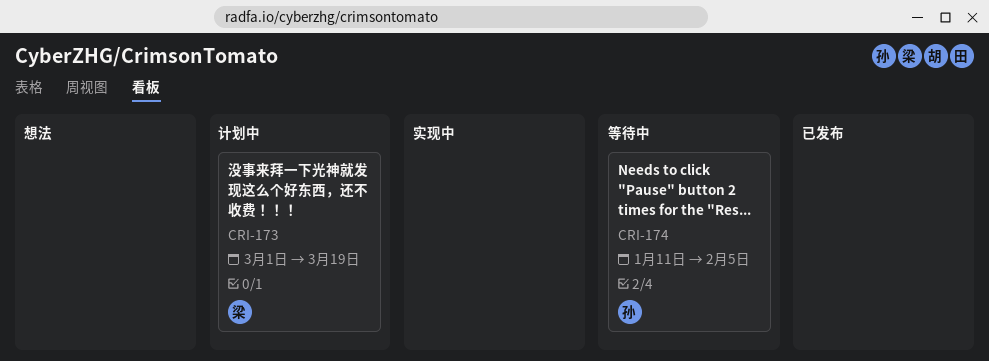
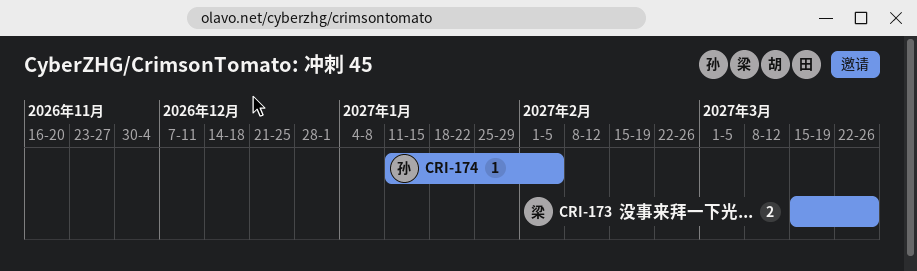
CRI-173, start: Mar 1 -> Mar 15
CRI-173, due: Mar 19 -> Mar 26

